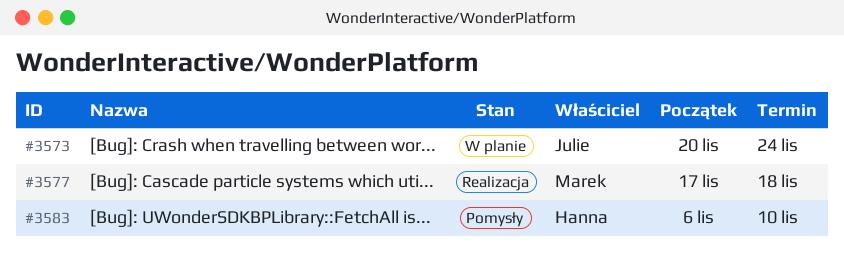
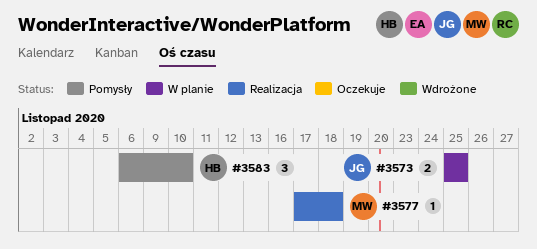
#3573, start: Nov 20 -> Nov 25
#3573, due: Nov 24 -> Nov 25

